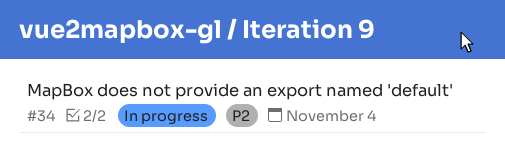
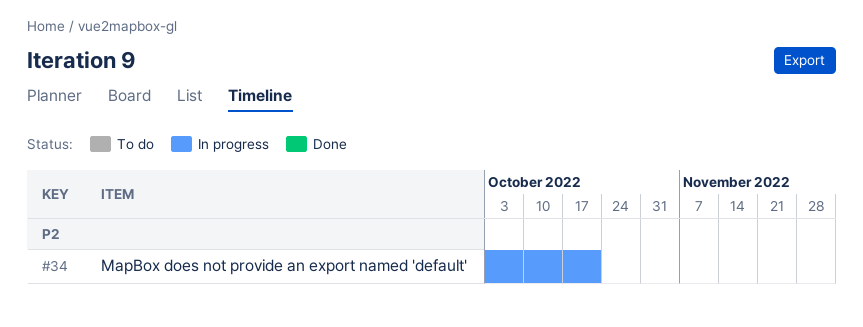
#34, due: Nov 4 -> Oct 21

